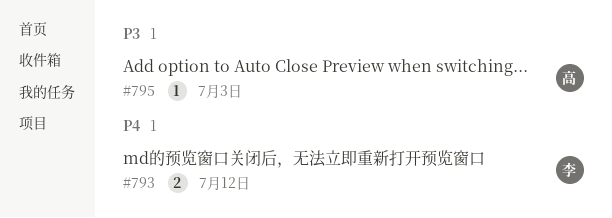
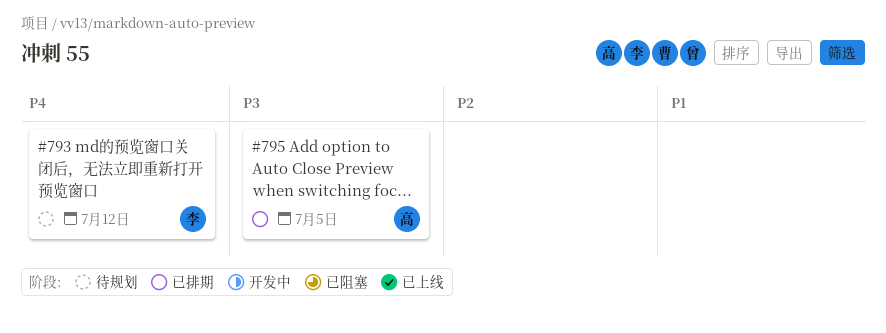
#795, due: Jul 3 -> Jul 5

